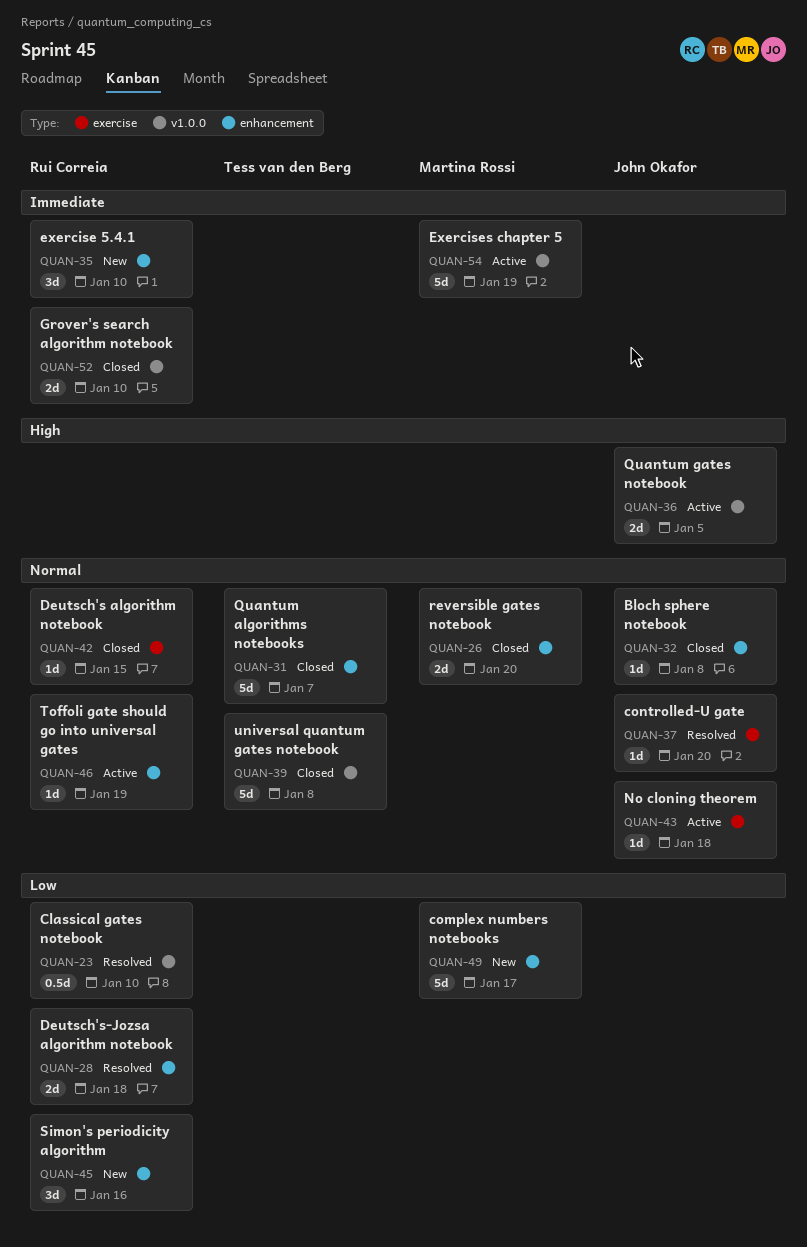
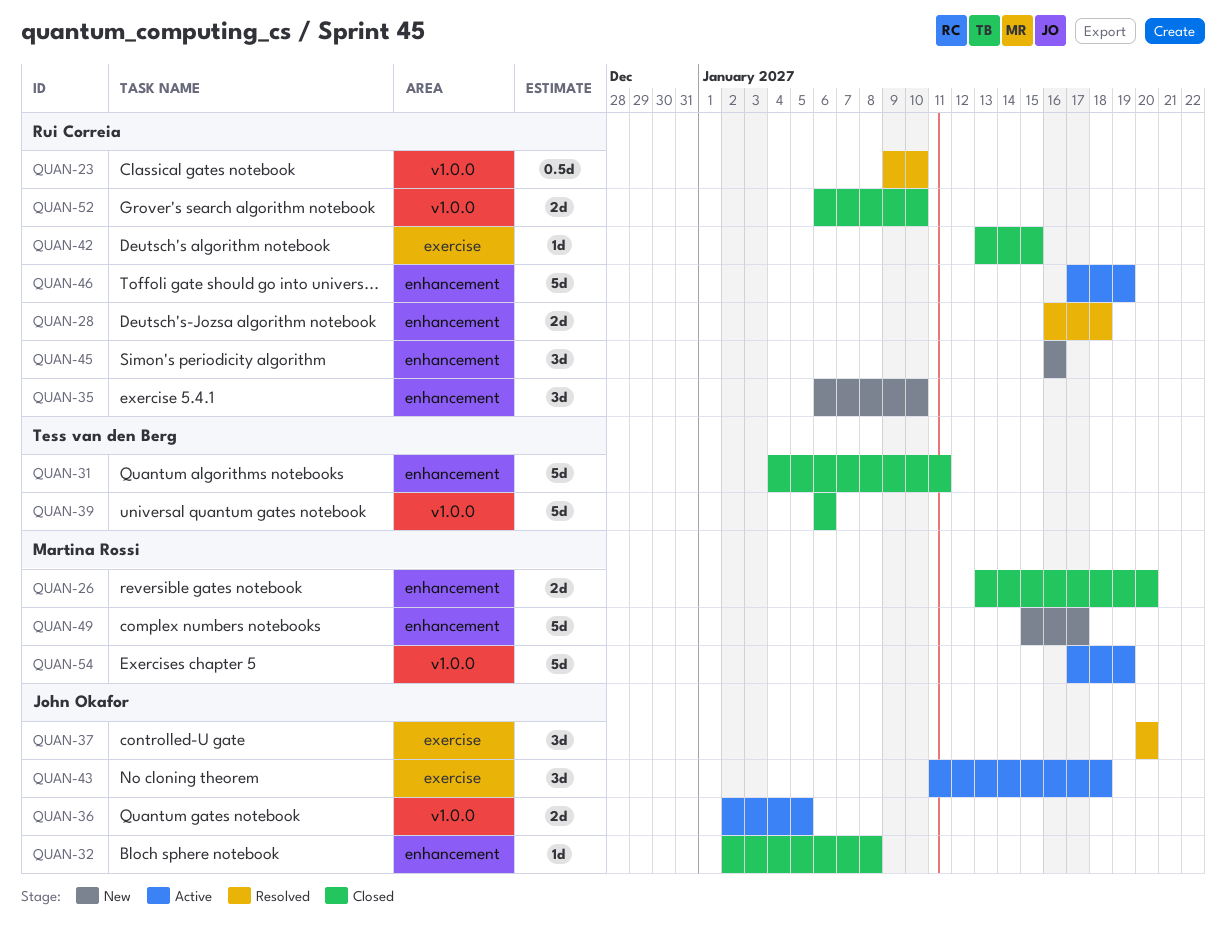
QUAN-31, due: Jan 7 -> Jan 11
QUAN-37, estimate: 1d -> 3d
QUAN-39, due: Jan 8 -> Jan 6
QUAN-43, estimate: 1d -> 3d
QUAN-46, estimate: 1d -> 5d

